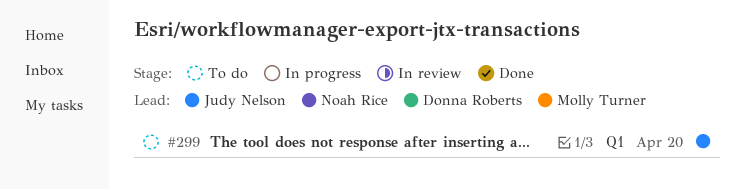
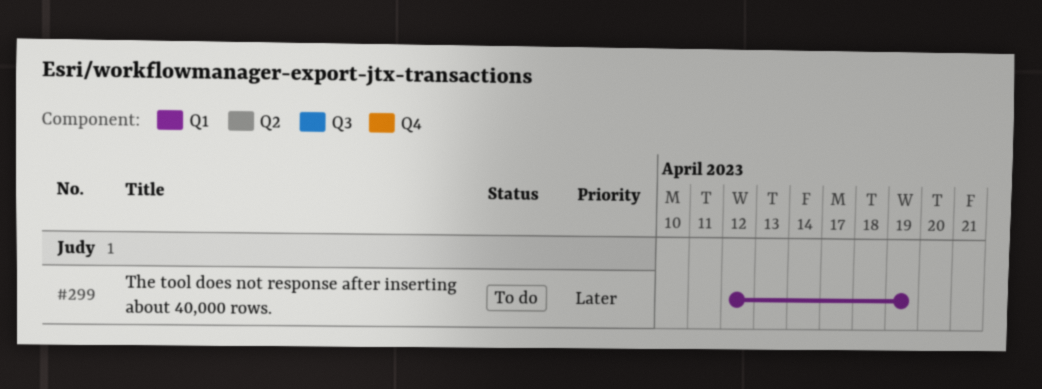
#299, due: Apr 20 -> Apr 19

